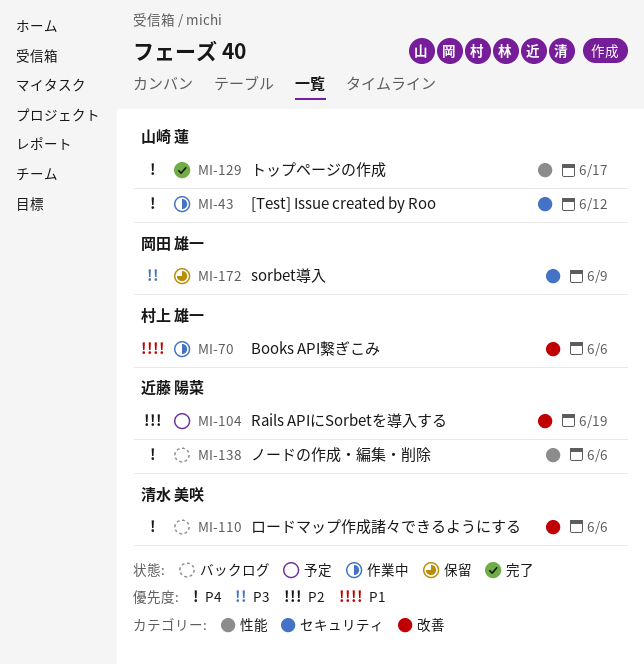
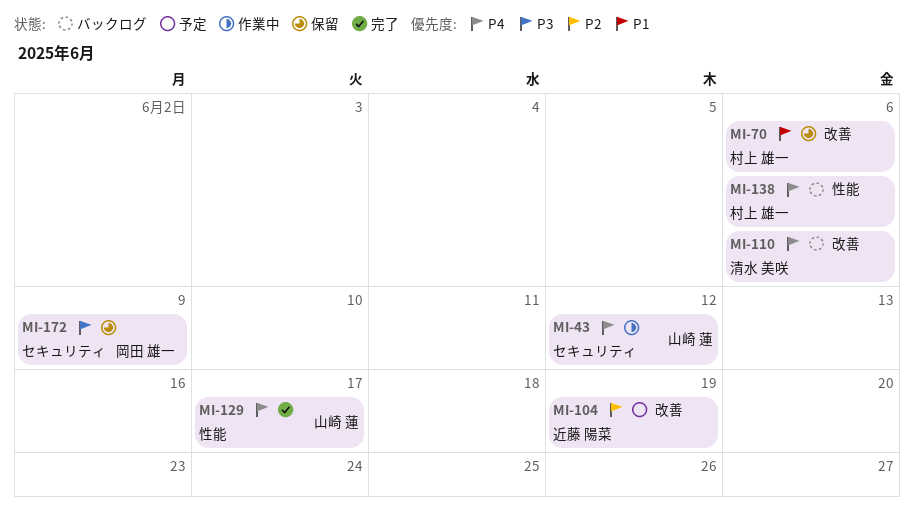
MI-70, status: 作業中 -> 保留
MI-138, owner: 近藤 陽菜 -> 村上 雄一

